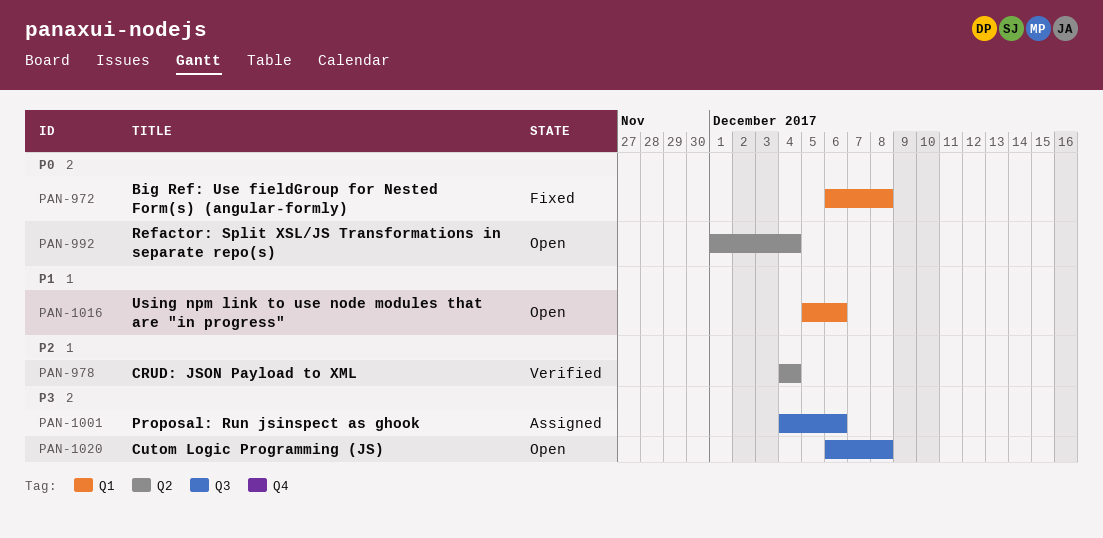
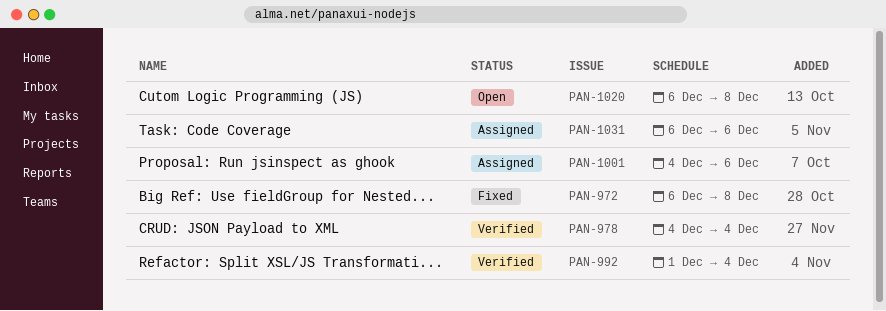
PAN-992, status: Open -> Verified
PAN-1016: present -> none
PAN-1031: none -> present

